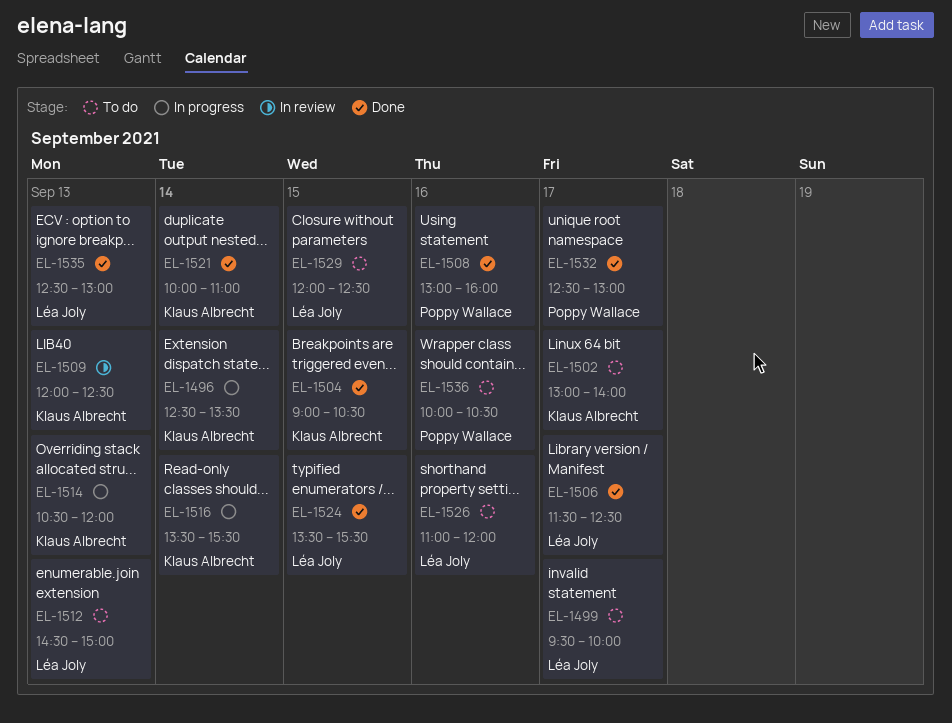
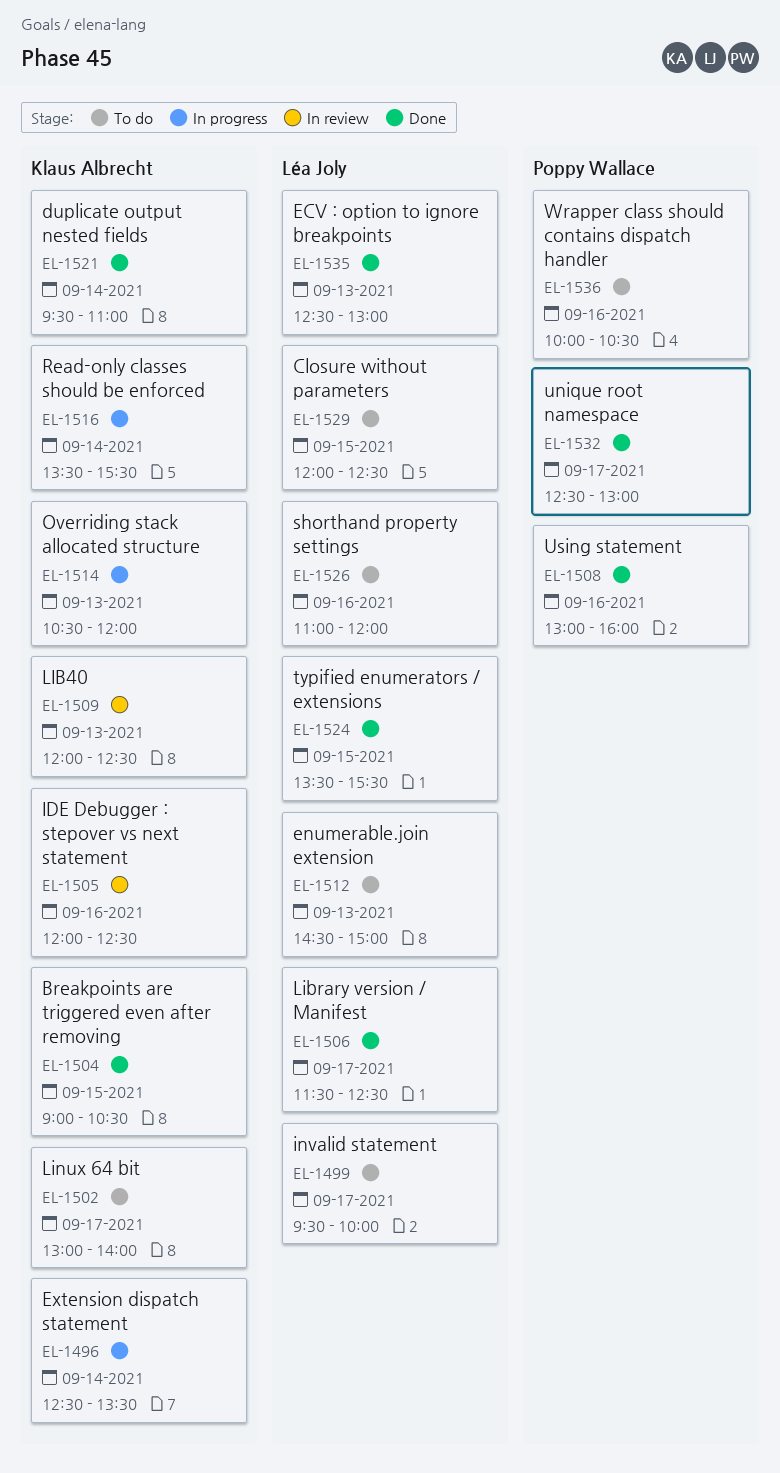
EL-1505: none -> present
EL-1521, begins: 10:00 -> 09:30

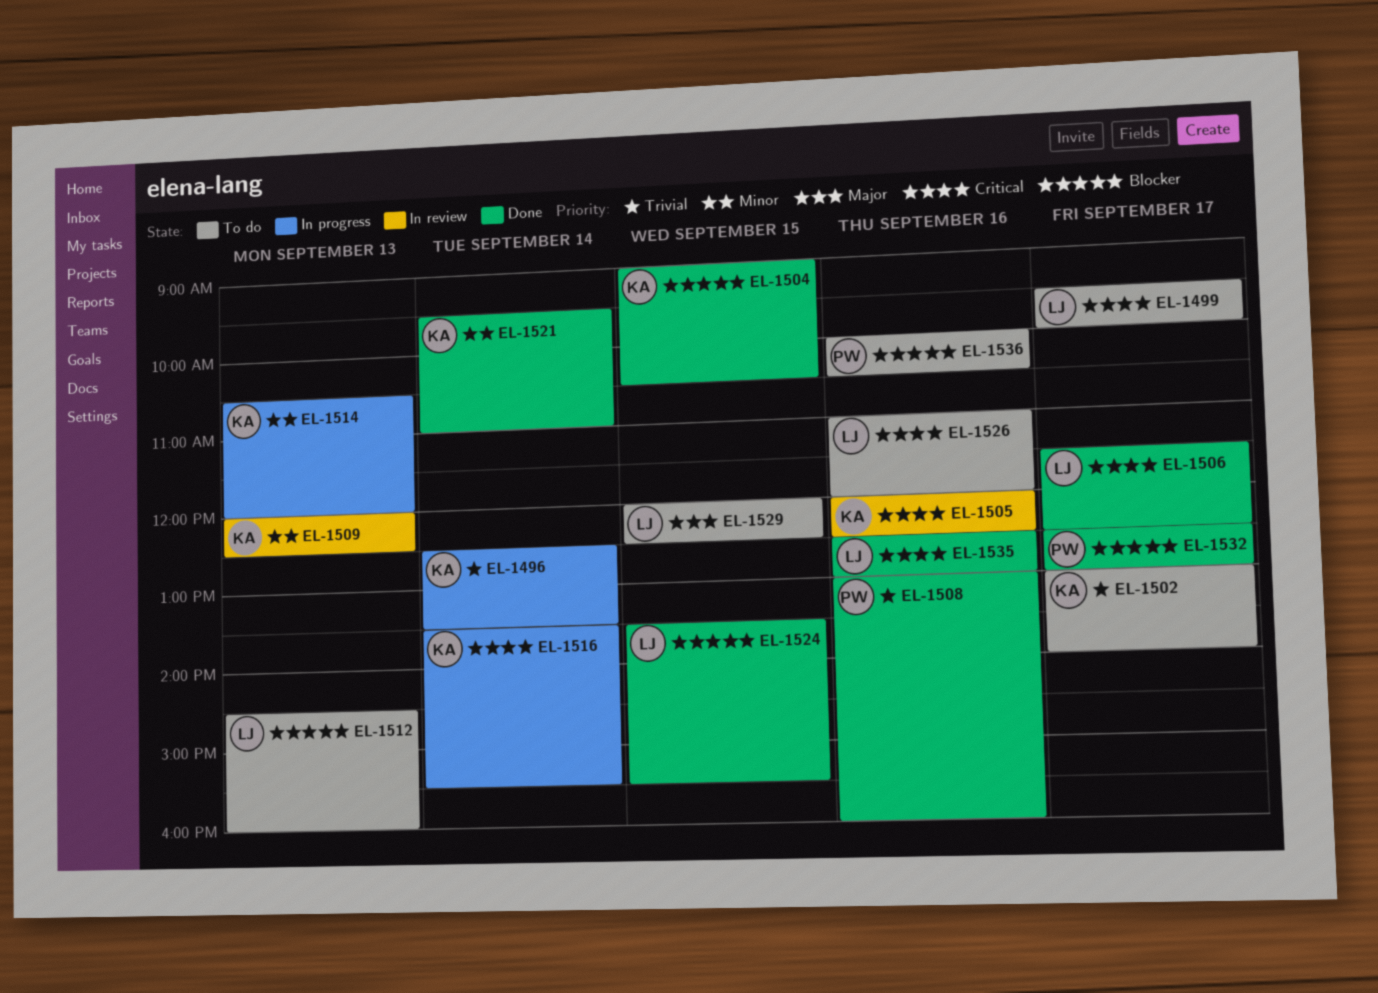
EL-1512, ends: 15:00 -> 16:00
EL-1535, day: Sep 13 -> Sep 16

